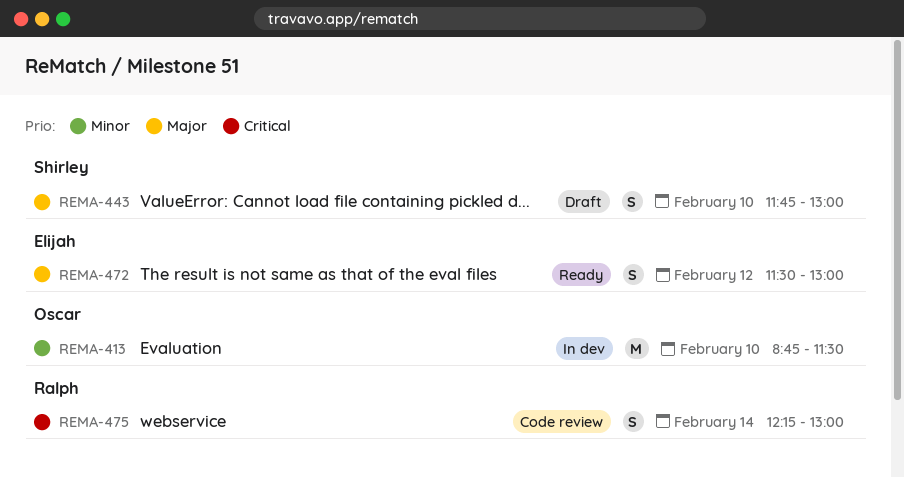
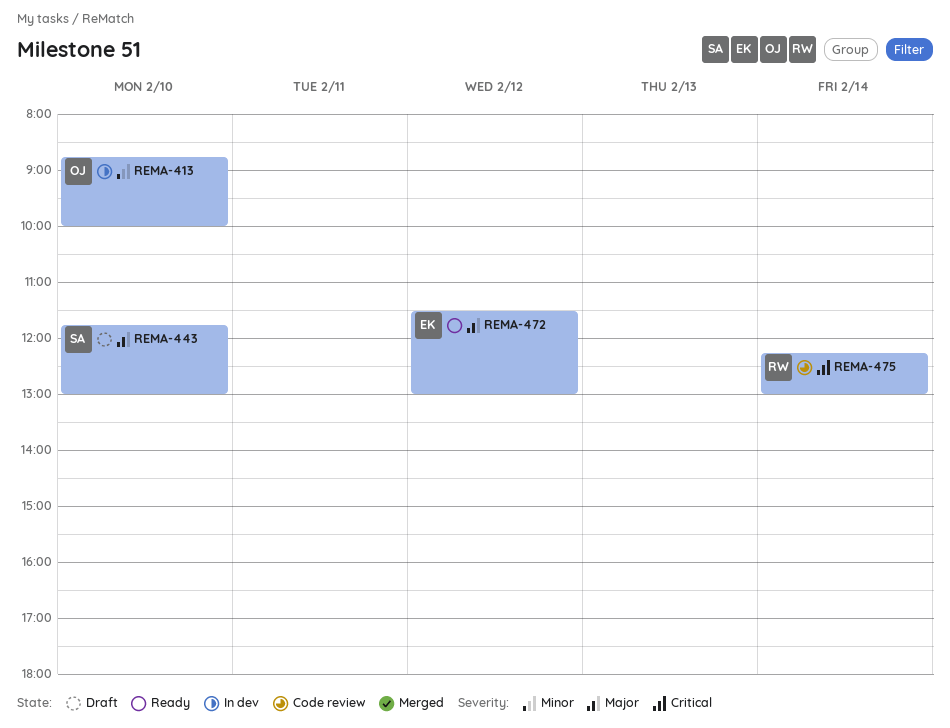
REMA-413, ends: 11:30 -> 10:00

